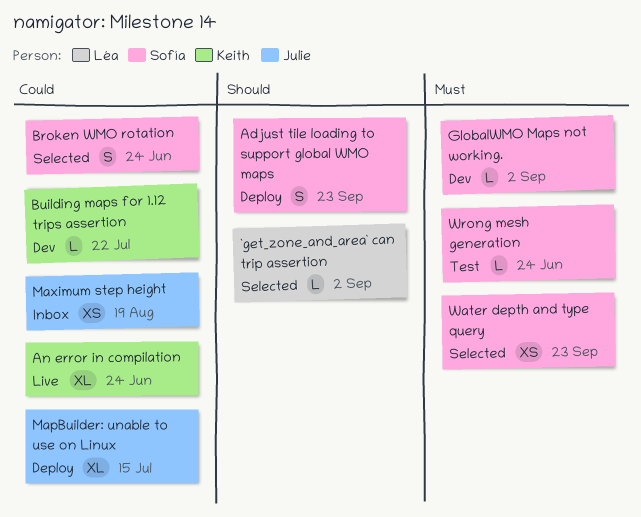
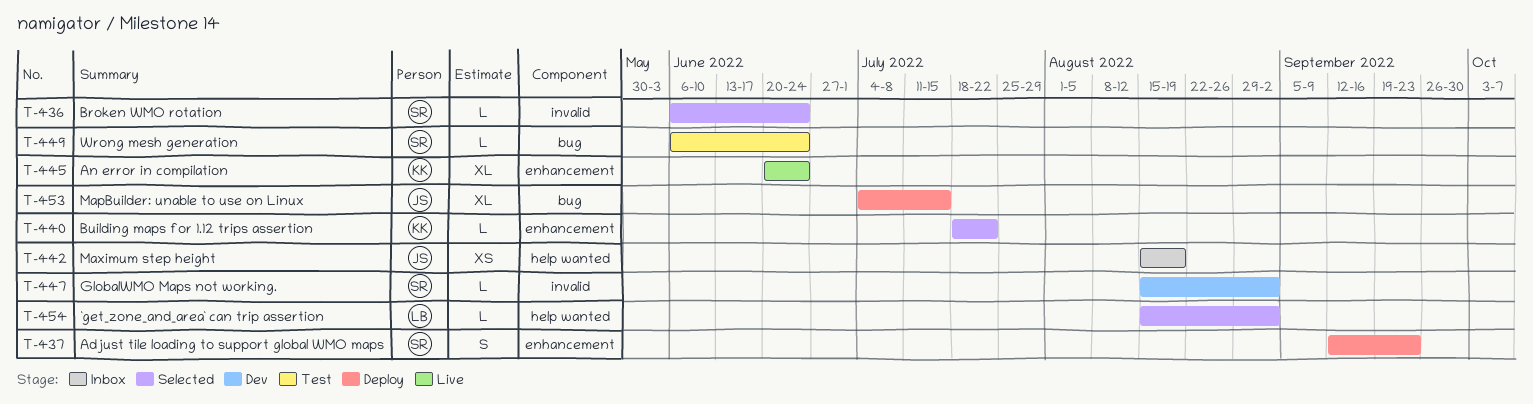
Broken WMO rotation, estimate: S -> L
Building maps for 1.12 trips assertion, status: Dev -> Selected
Water depth and type query: present -> none

